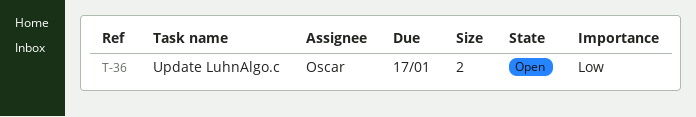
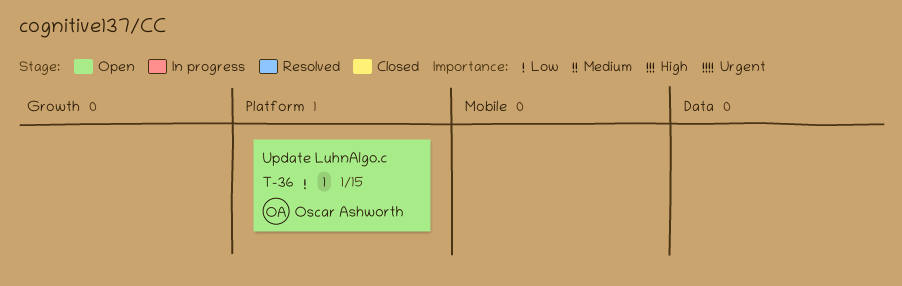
T-36, estimate: 2 -> 1
T-36, due: Jan 17 -> Jan 15

